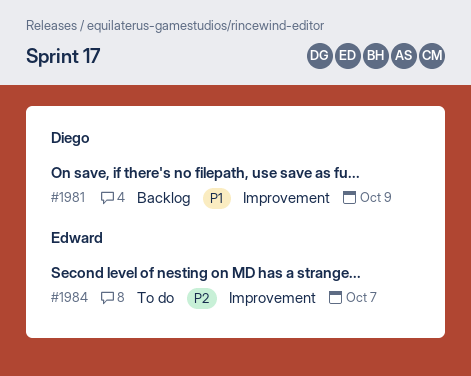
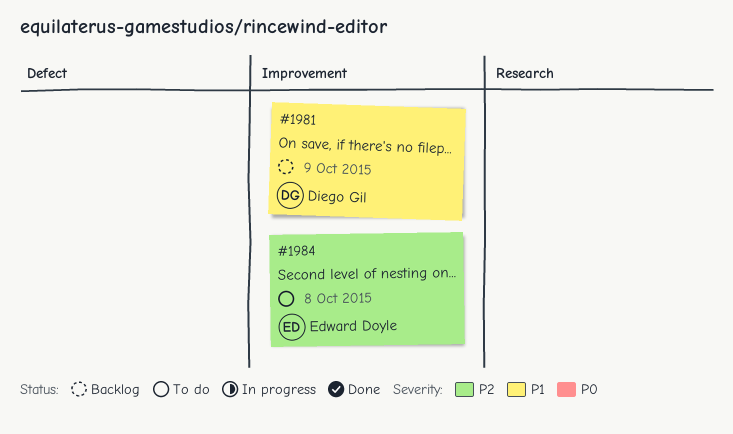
#1984, due: Oct 7 -> Oct 8

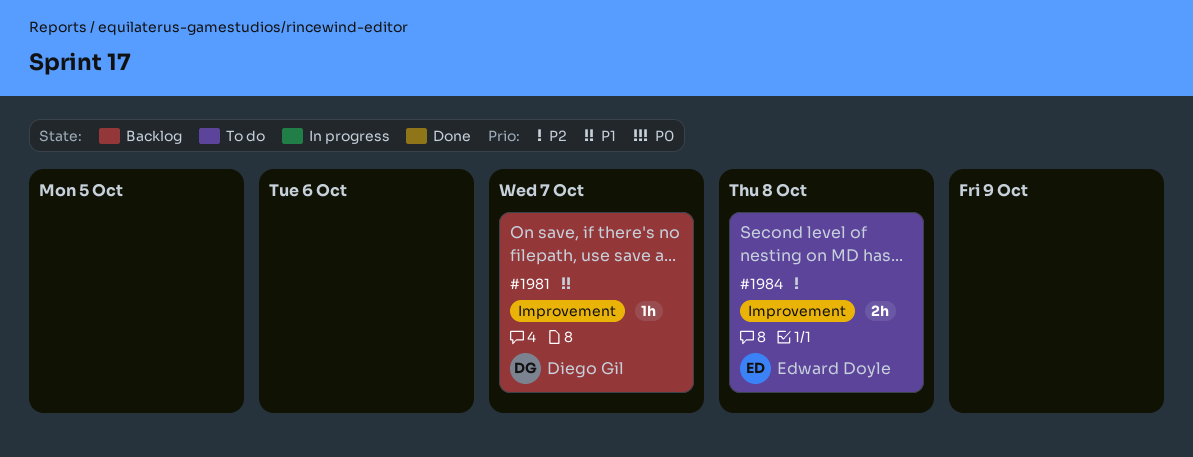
#1981, due: Oct 9 -> Oct 7

